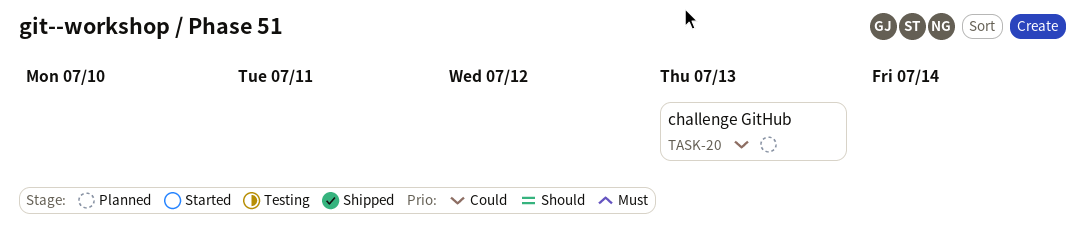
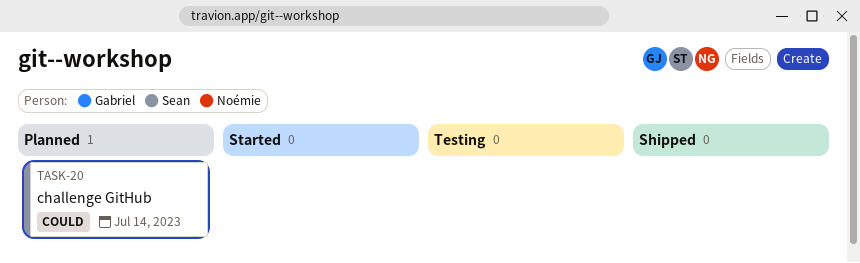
TASK-20, due: Jul 13 -> Jul 14

